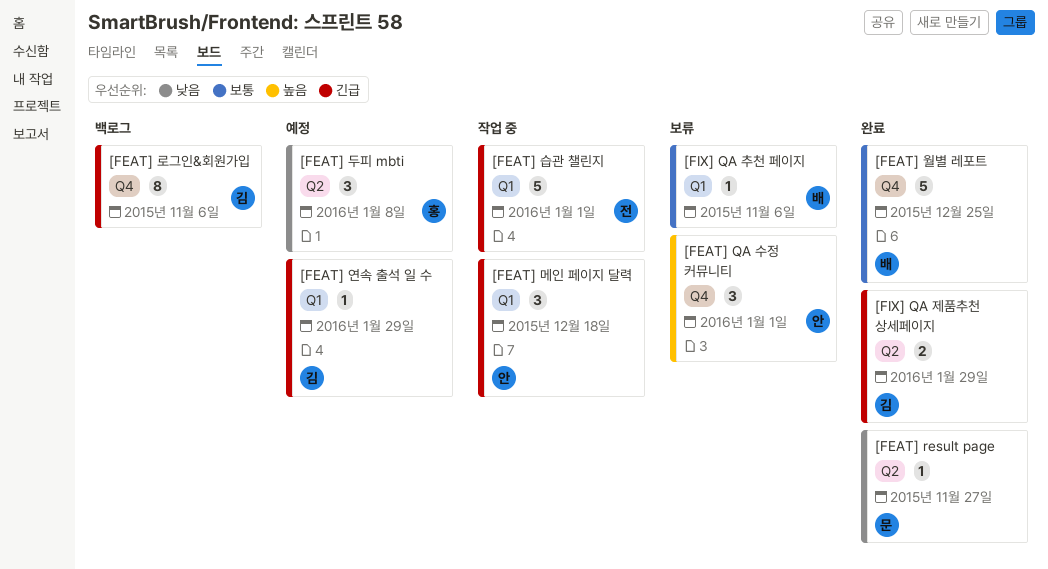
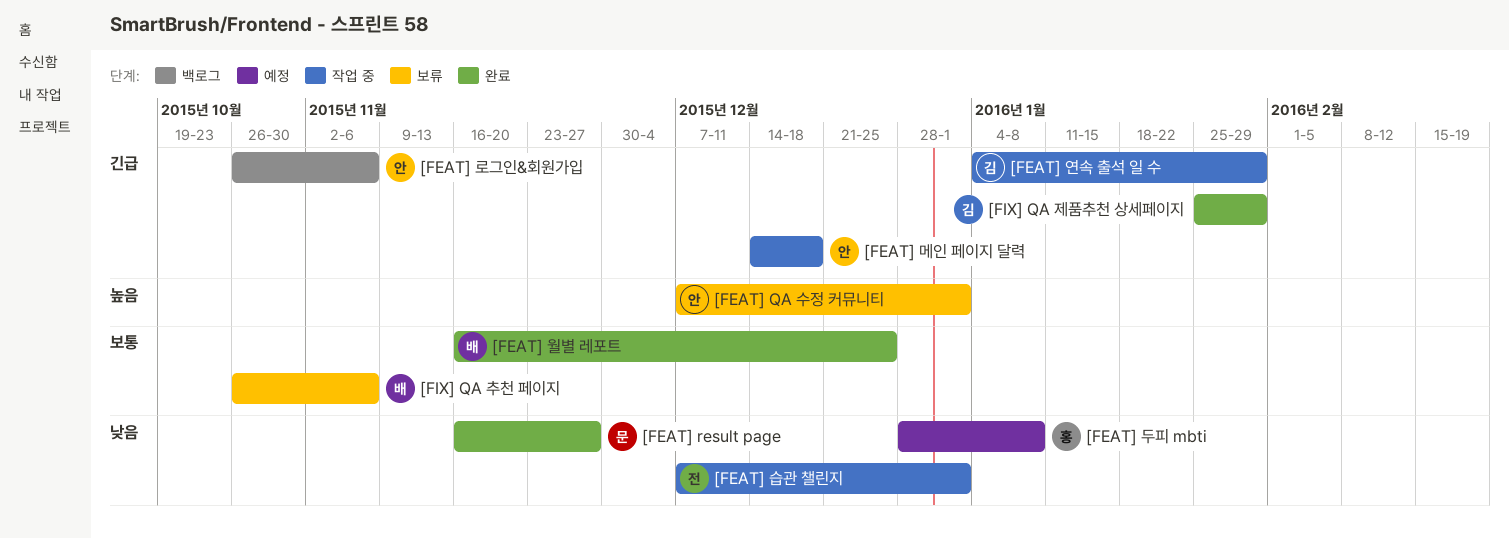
[FEAT] 로그인&회원가입, owner: 김 -> 안
[FEAT] 습관 챌린지, priority: 긴급 -> 낮음
[FEAT] 연속 출석 일 수, status: 예정 -> 작업 중

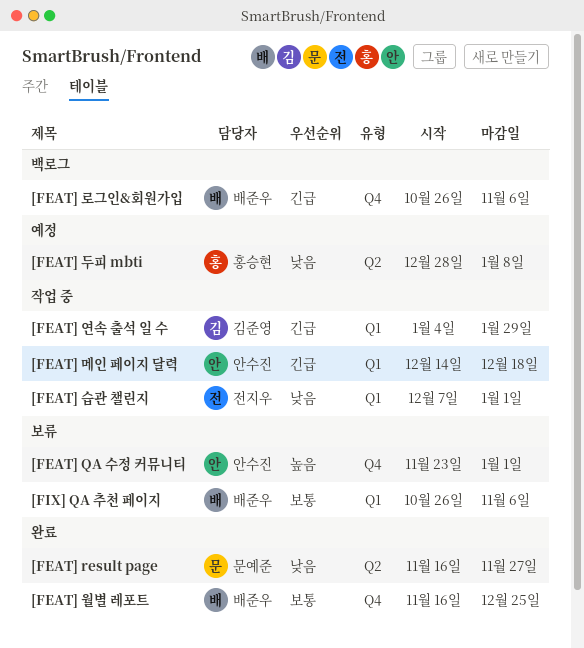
[FEAT] QA 수정 커뮤니티, start: Dec 7 -> Nov 23
[FEAT] 로그인&회원가입, owner: 안수진 -> 배준우
[FIX] QA 제품추천 상세페이지: present -> none

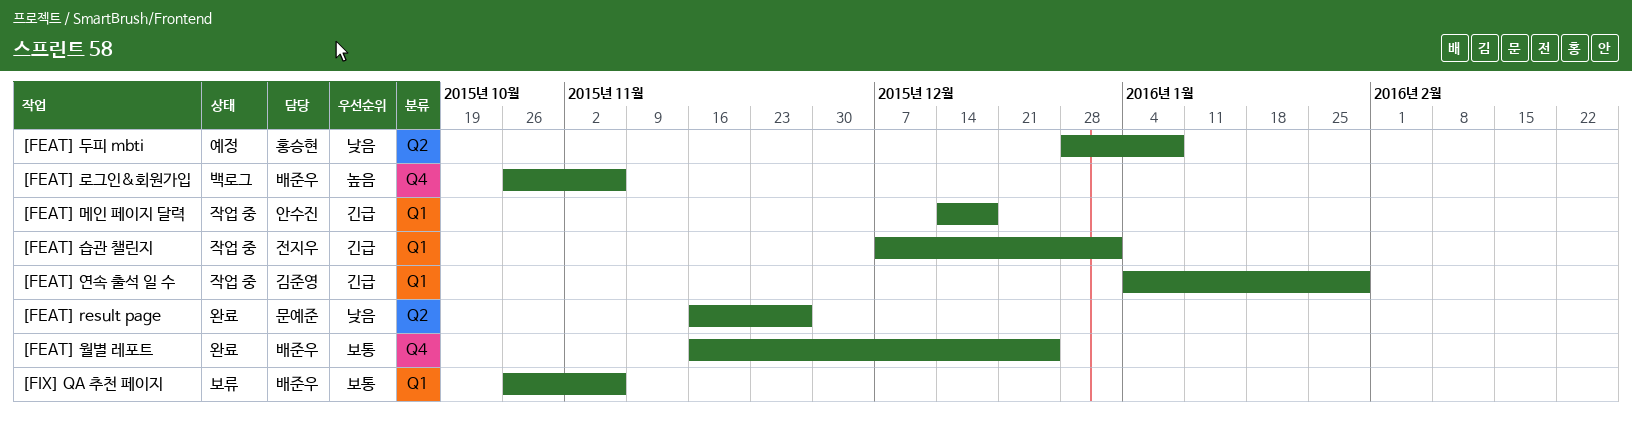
[FEAT] QA 수정 커뮤니티: present -> none
[FEAT] 로그인&회원가입, priority: 긴급 -> 높음
[FEAT] 습관 챌린지, priority: 낮음 -> 긴급

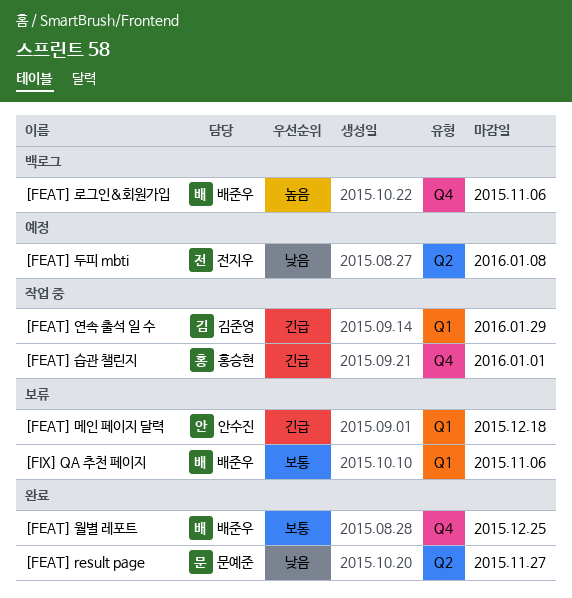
[FEAT] 두피 mbti, owner: 홍승현 -> 전지우
[FEAT] 메인 페이지 달력, status: 작업 중 -> 보류
[FEAT] 습관 챌린지, owner: 전지우 -> 홍승현
[FEAT] 습관 챌린지, label: Q1 -> Q4

